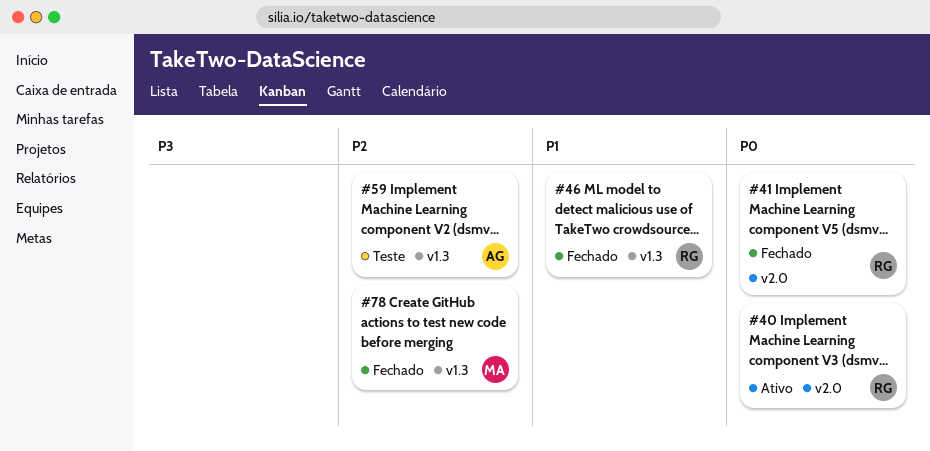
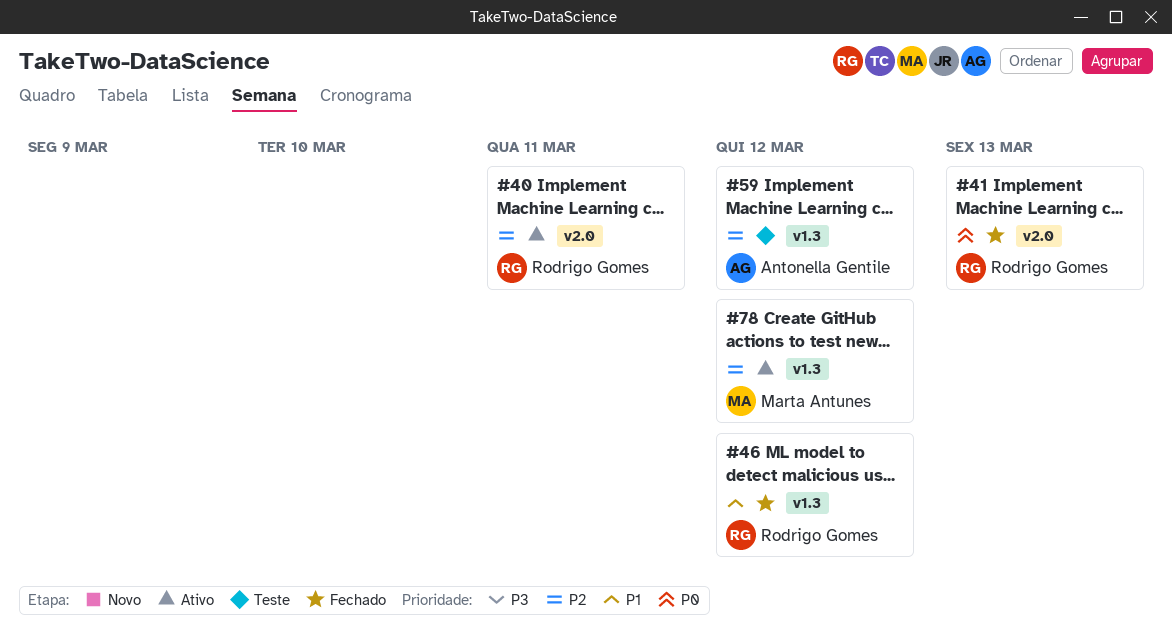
#40, priority: P0 -> P2
#78, status: Fechado -> Ativo

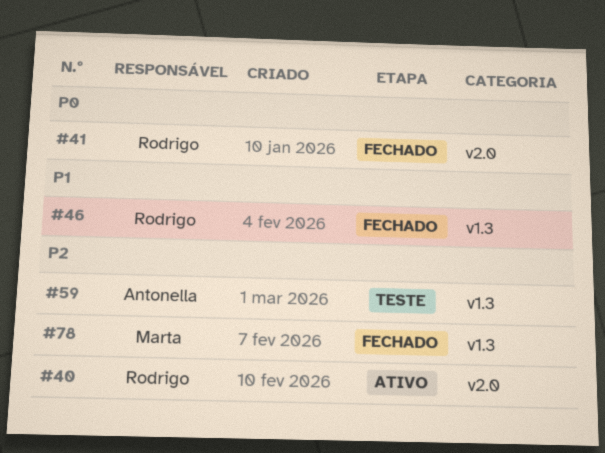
#78, status: Ativo -> Fechado

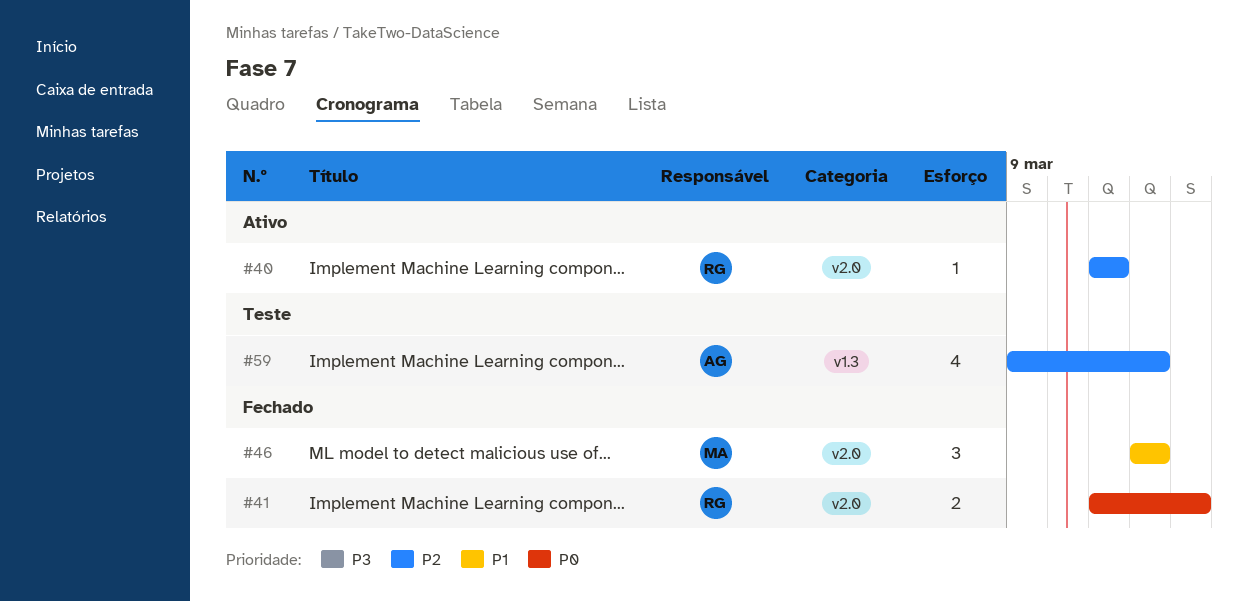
#46, owner: Rodrigo -> Marta
#46, label: v1.3 -> v2.0
#78: present -> none

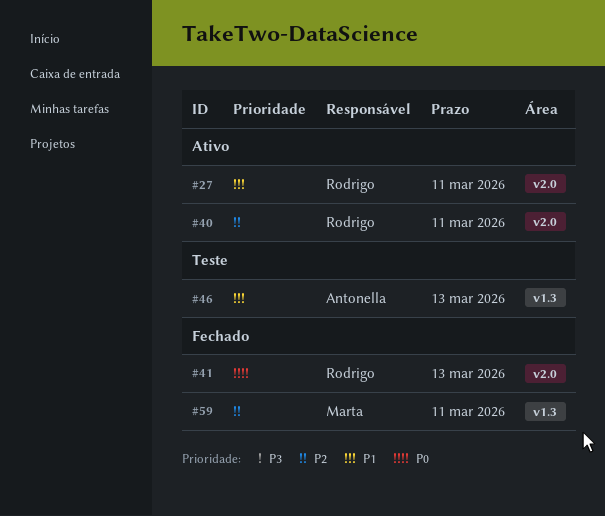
#27: none -> present
#46, status: Fechado -> Teste
#46, owner: Marta -> Antonella
#46, label: v2.0 -> v1.3
#46, due: Mar 12 -> Mar 13
#59, status: Teste -> Fechado
#59, owner: Antonella -> Marta
#59, due: Mar 12 -> Mar 11

